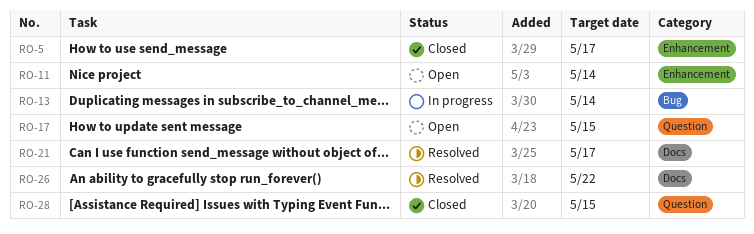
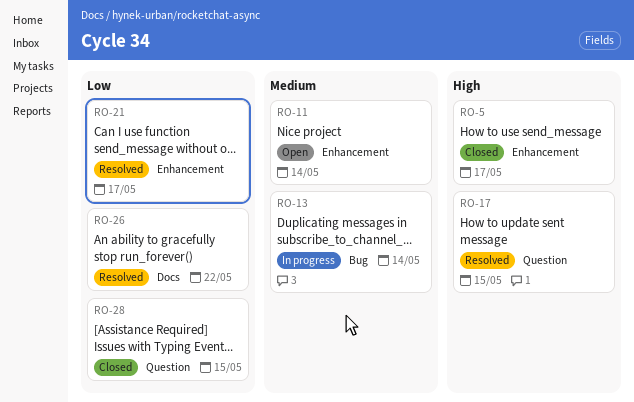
RO-17, status: Open -> Resolved
RO-21, label: Docs -> Enhancement

